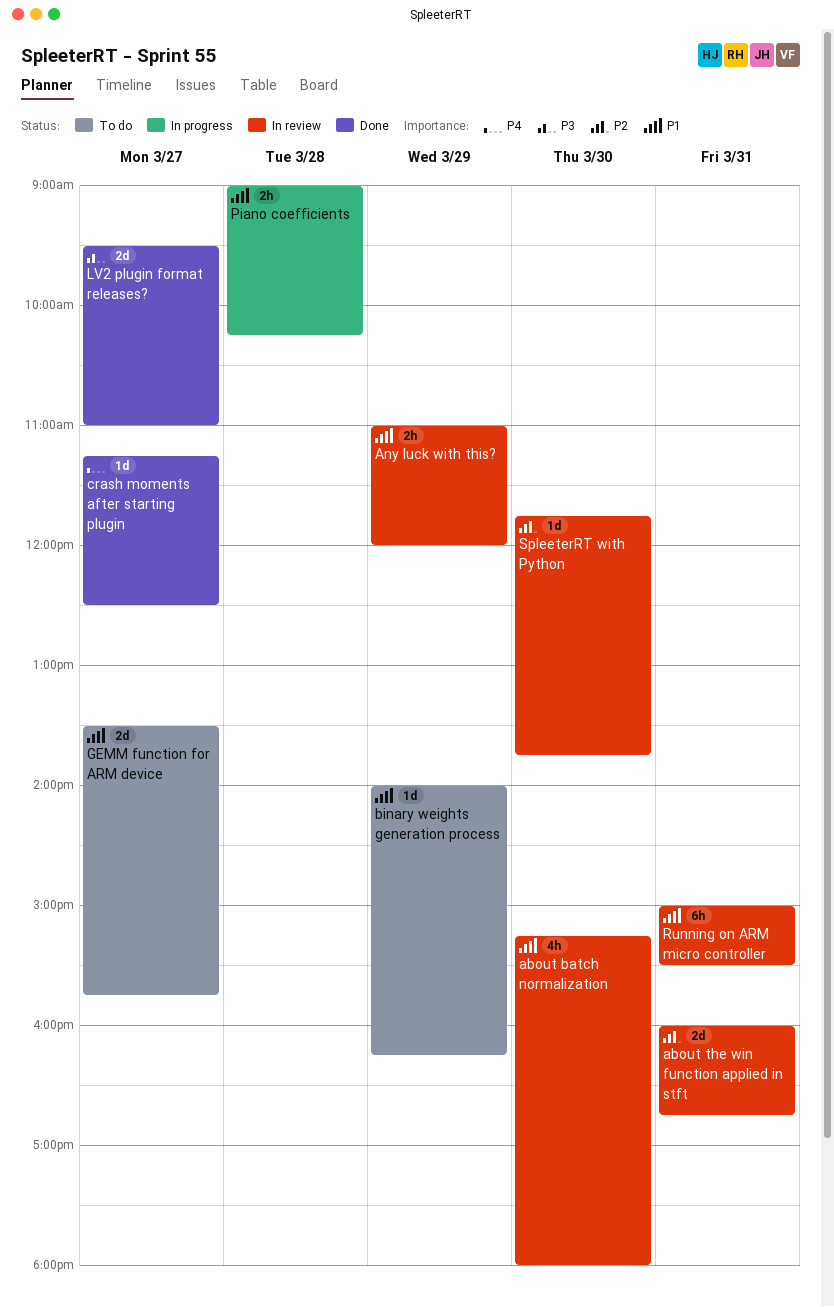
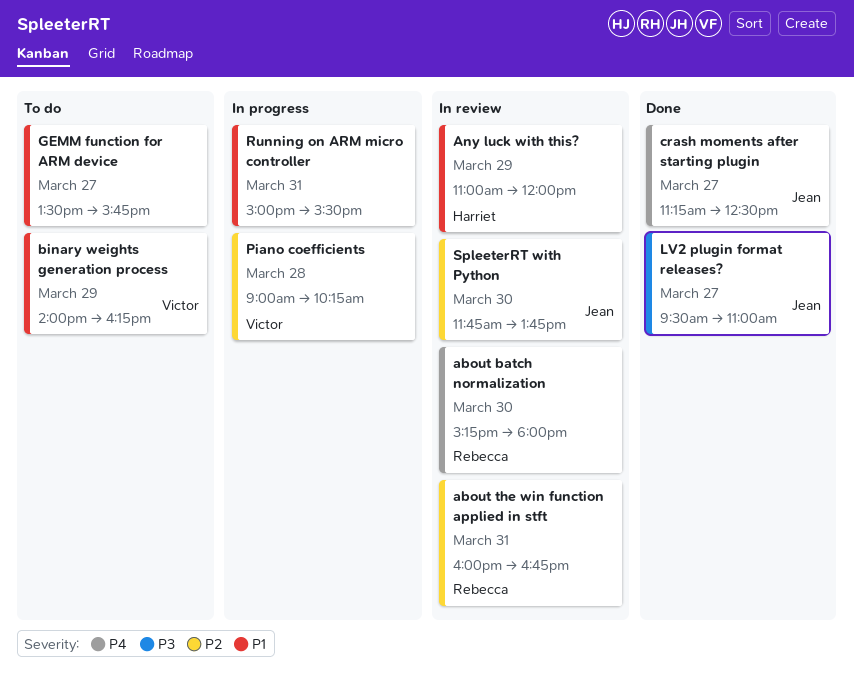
about batch normalization, priority: P1 -> P4
Piano coefficients, priority: P1 -> P2
Running on ARM micro controller, status: In review -> In progress

